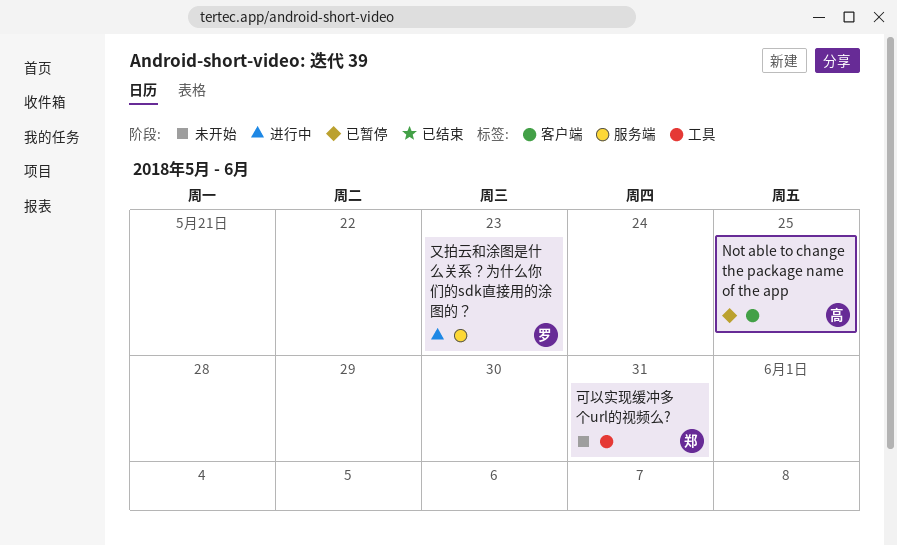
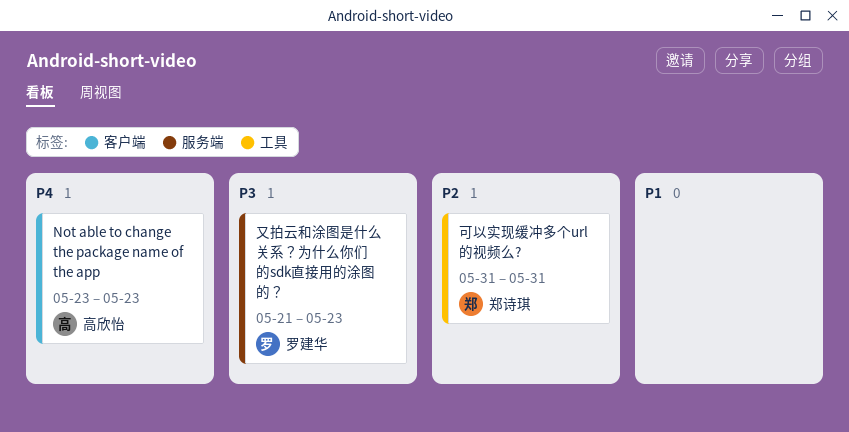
Not able to change the package name of the app, due: May 25 -> May 23

